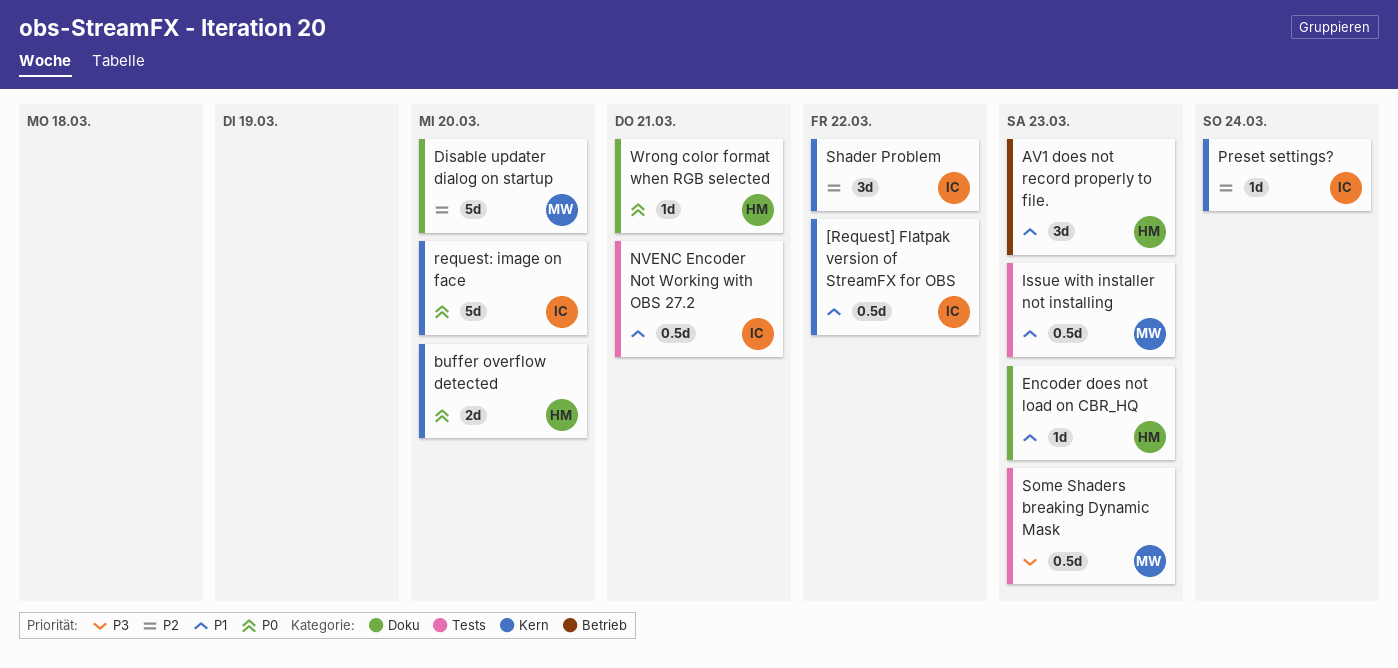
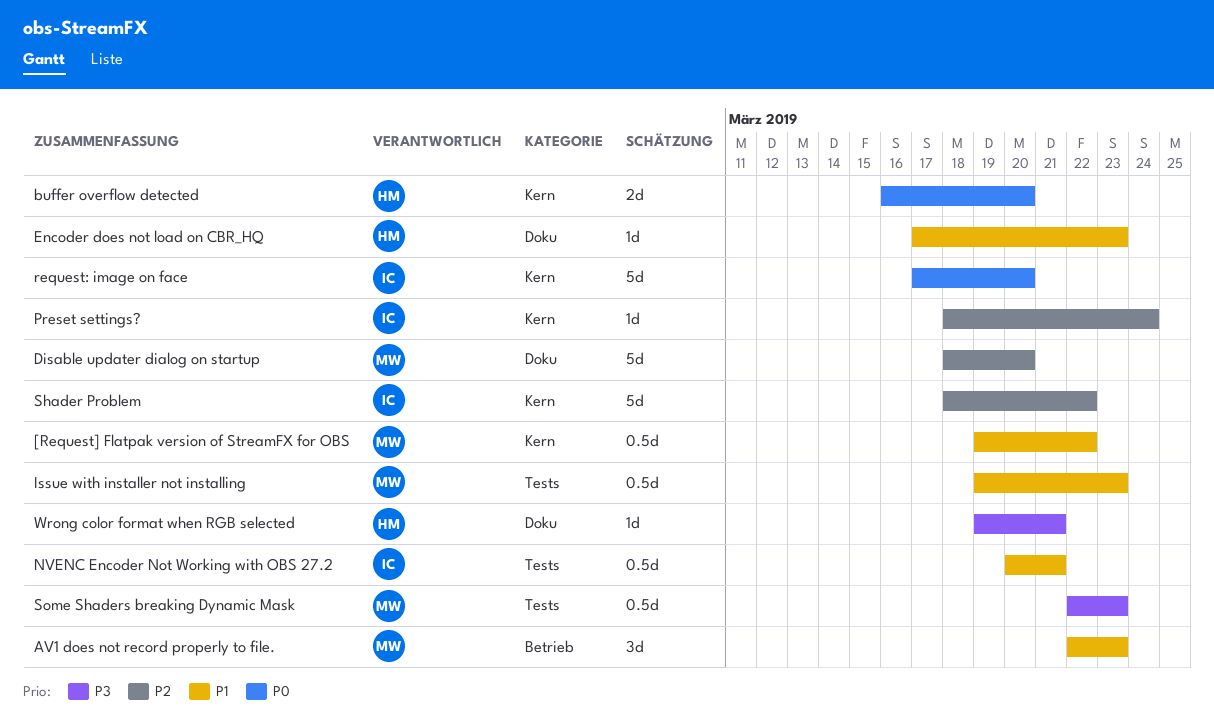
[Request] Flatpak version of StreamFX for OBS, owner: IC -> MW
AV1 does not record properly to file., owner: HM -> MW
Shader Problem, estimate: 3d -> 5d
Wrong color format when RGB selected, priority: P0 -> P3

